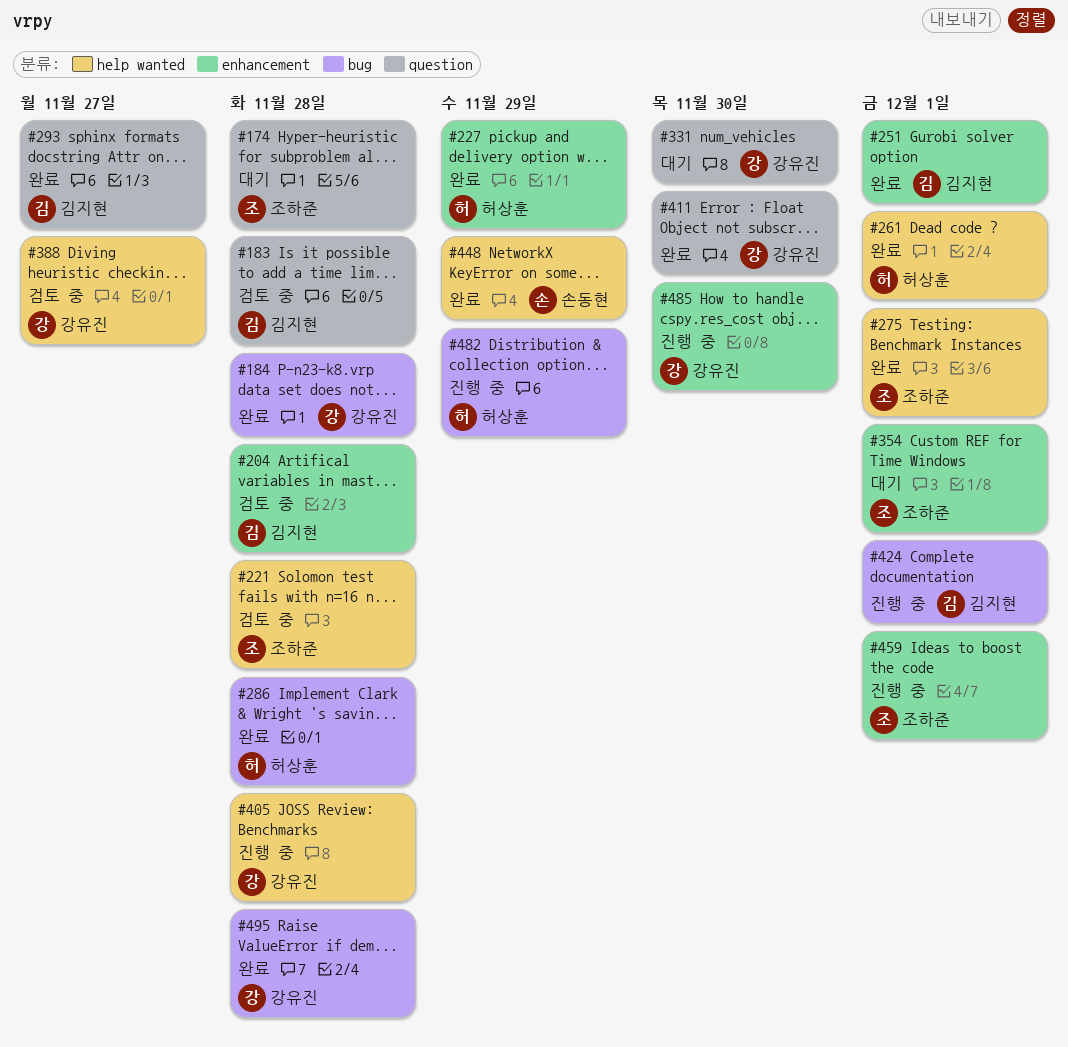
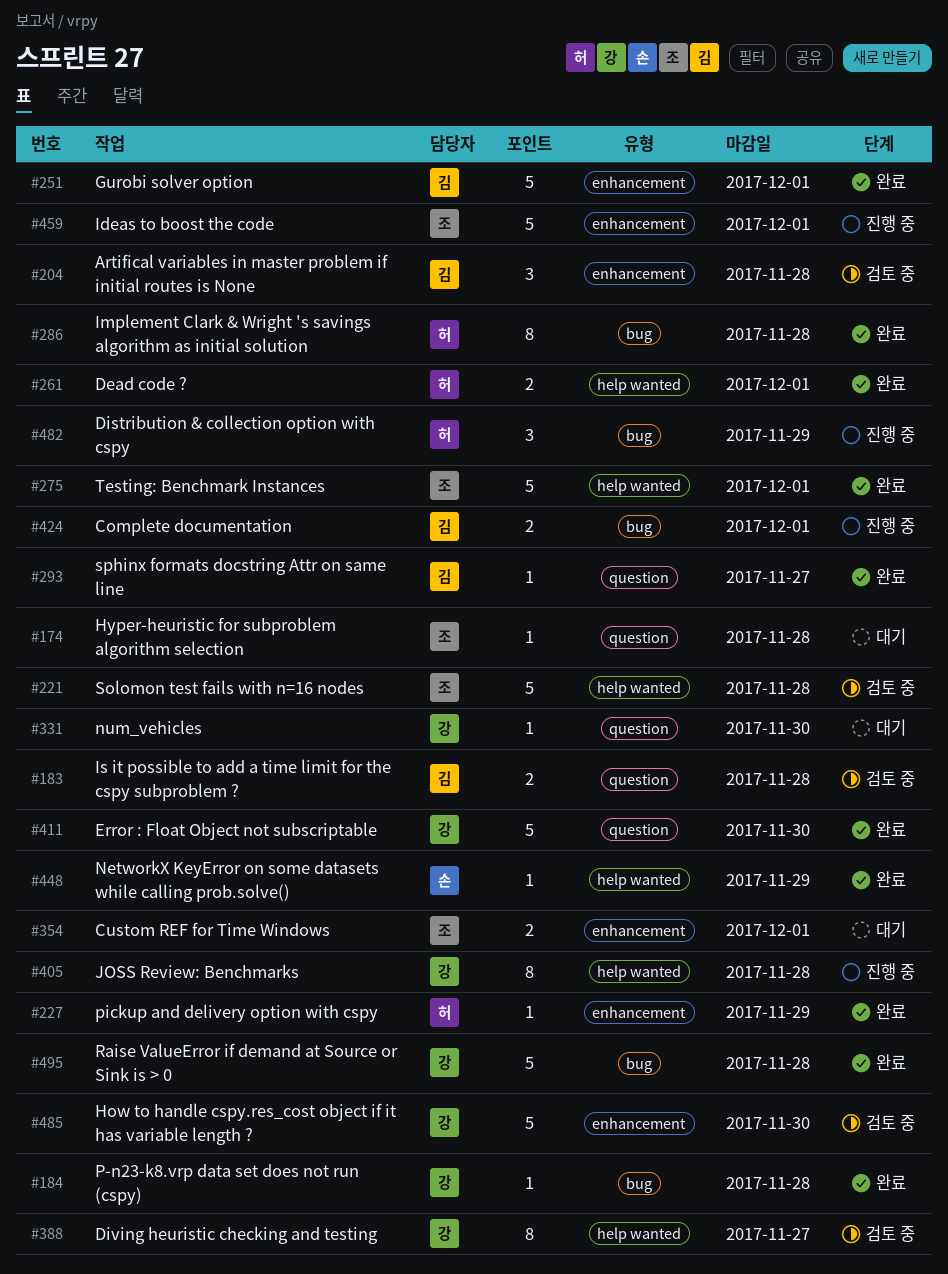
#485, status: 진행 중 -> 검토 중

